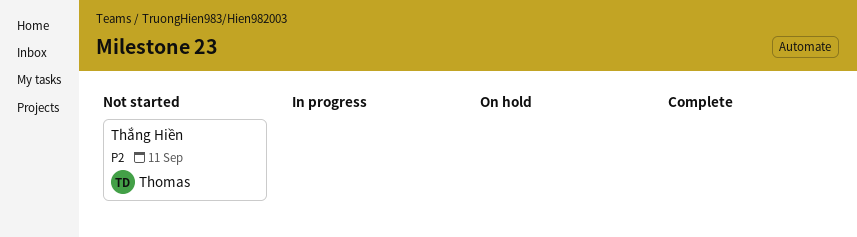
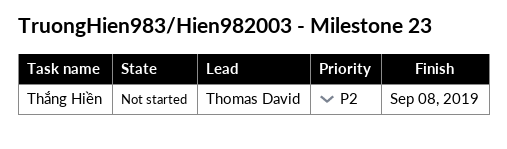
Thắng Hiền, due: Sep 11 -> Sep 8

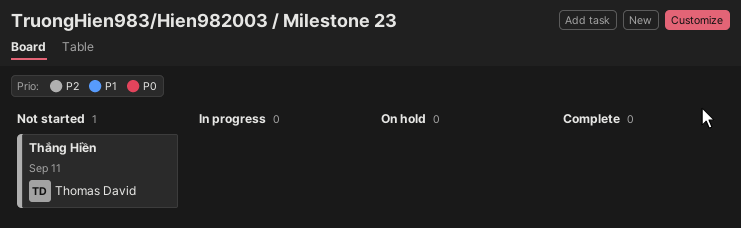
Thắng Hiền, due: Sep 8 -> Sep 11

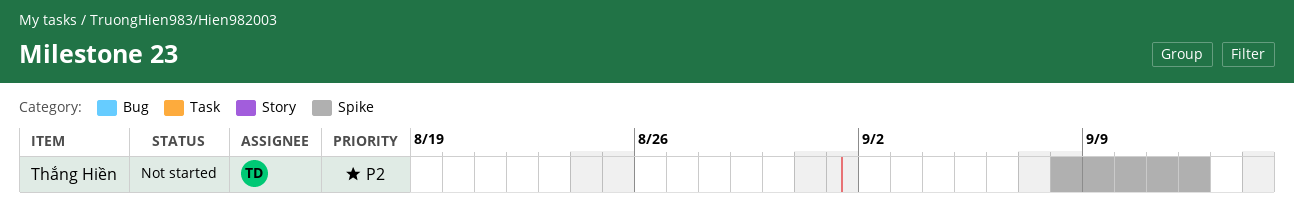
Thắng Hiền, due: Sep 11 -> Sep 12

